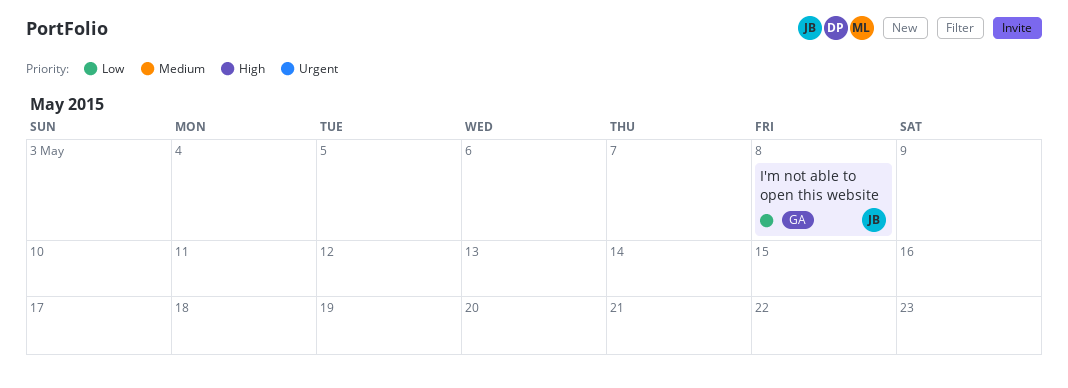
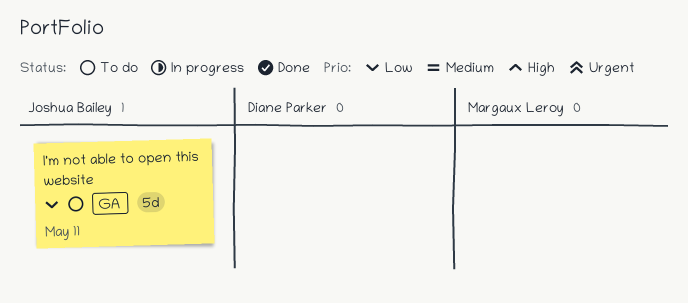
I'm not able to open this website, due: May 8 -> May 11

